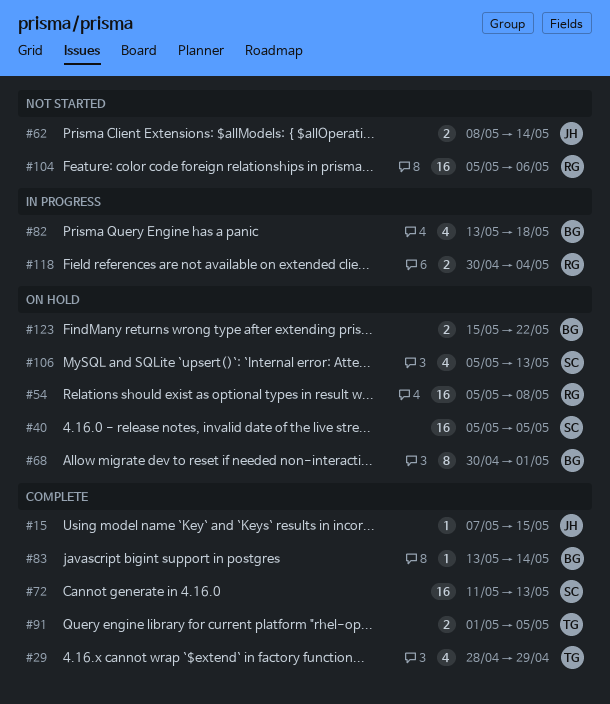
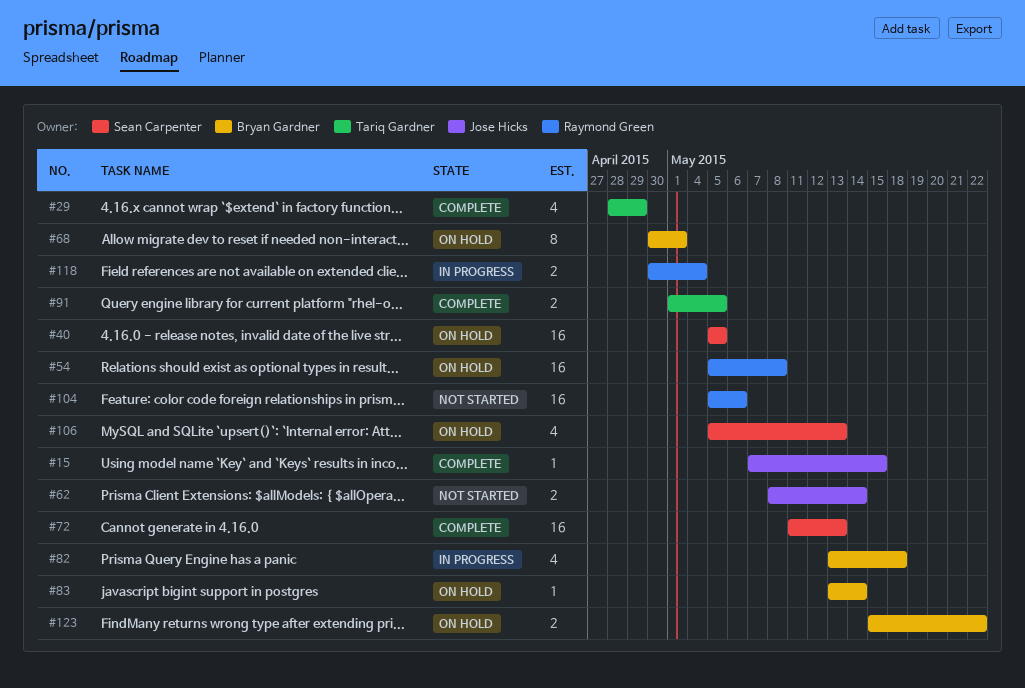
#83, status: Complete -> On hold

